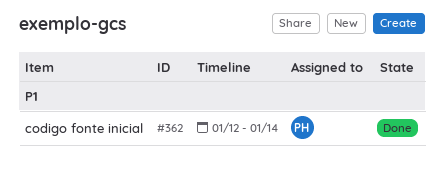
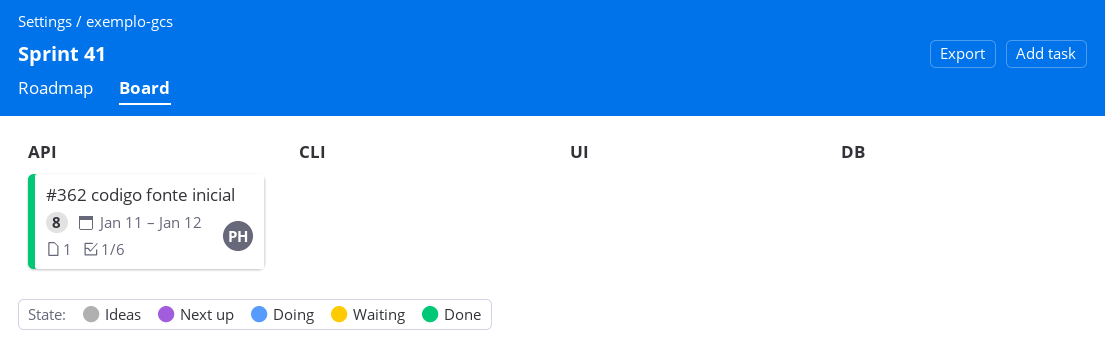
#362, start: Jan 12 -> Jan 11
#362, due: Jan 14 -> Jan 12

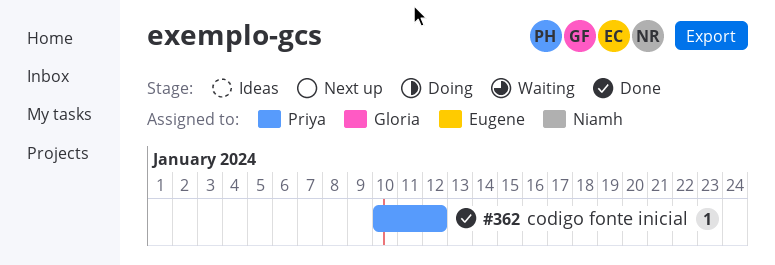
#362, estimate: 8 -> 1
#362, start: Jan 11 -> Jan 10

